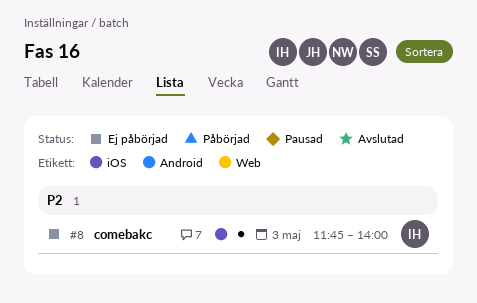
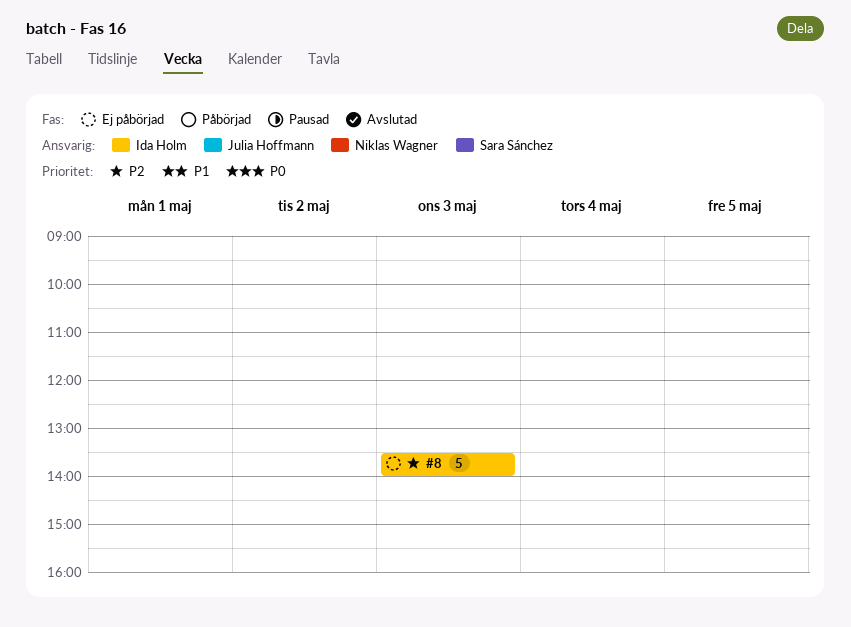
#8, estimate: 1 -> 5
#8, begins: 11:45 -> 13:30

